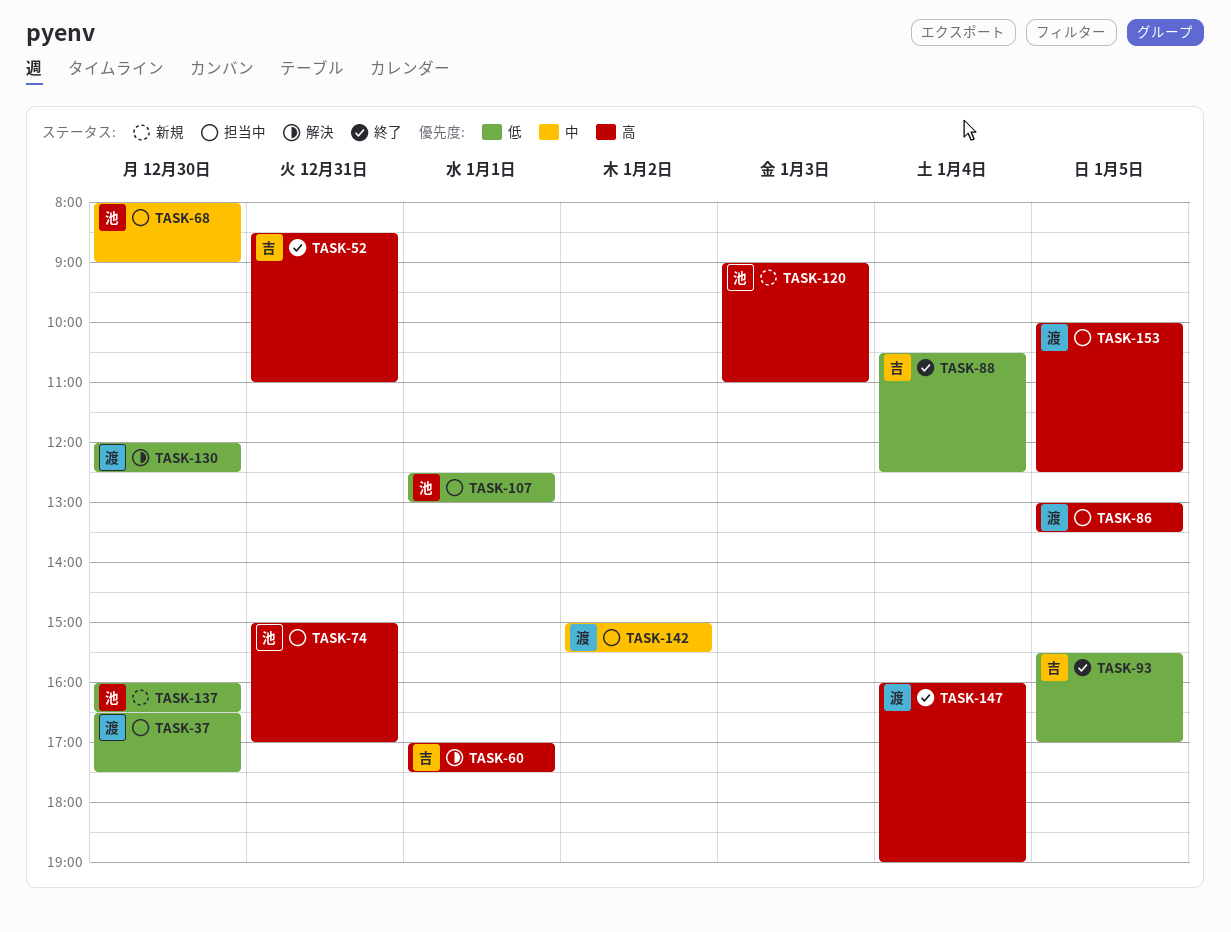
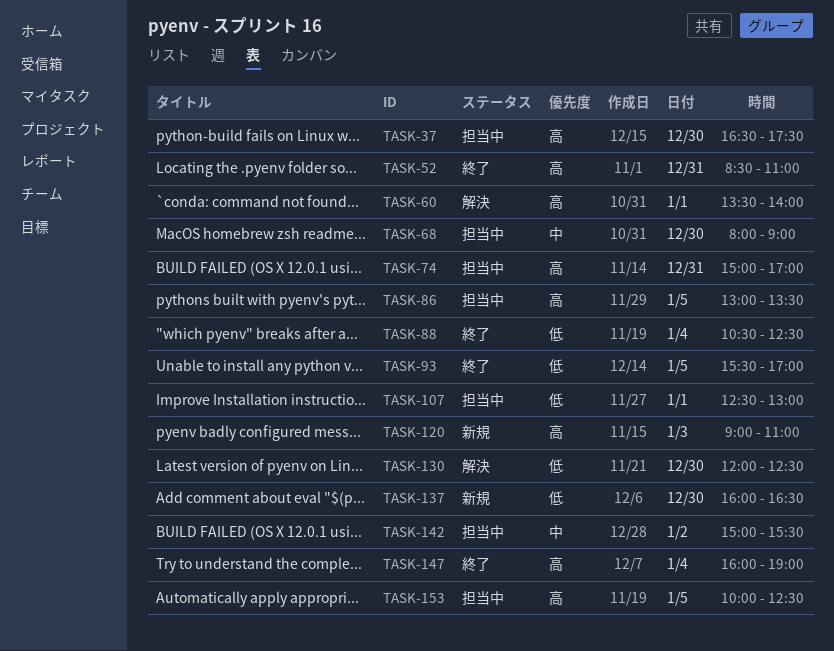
TASK-37, priority: 低 -> 高
TASK-60, begins: 17:00 -> 13:30
TASK-60, ends: 17:30 -> 14:00

